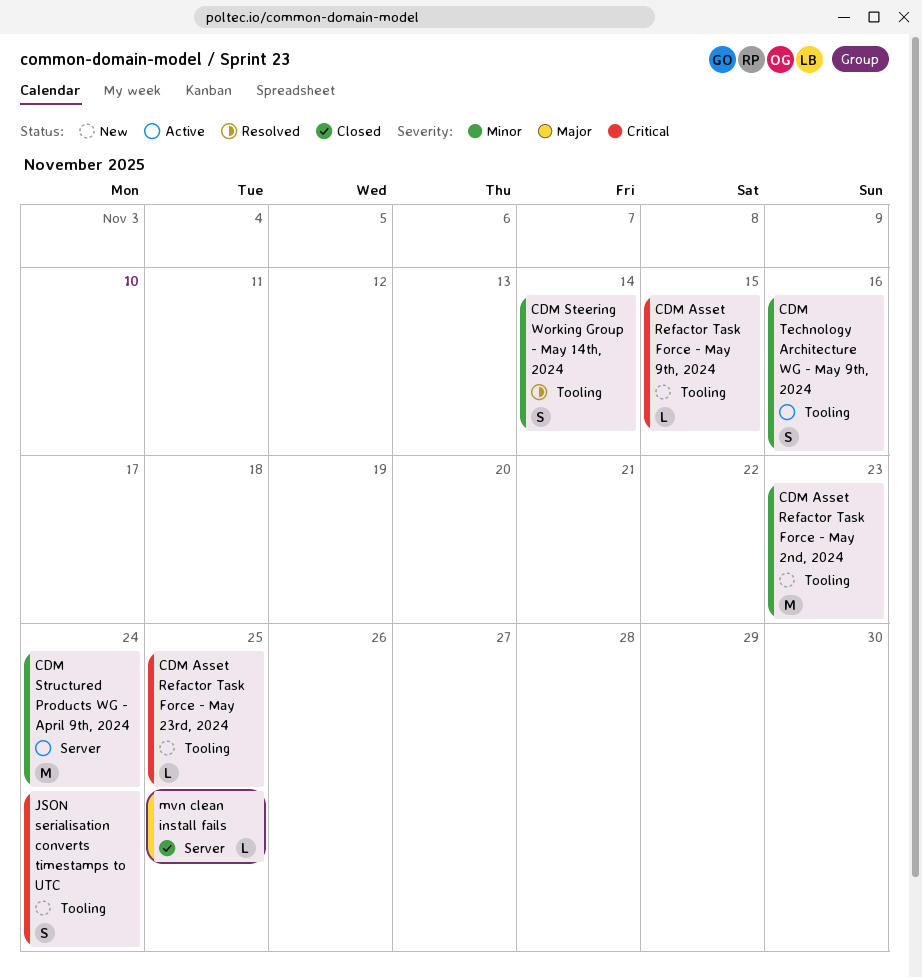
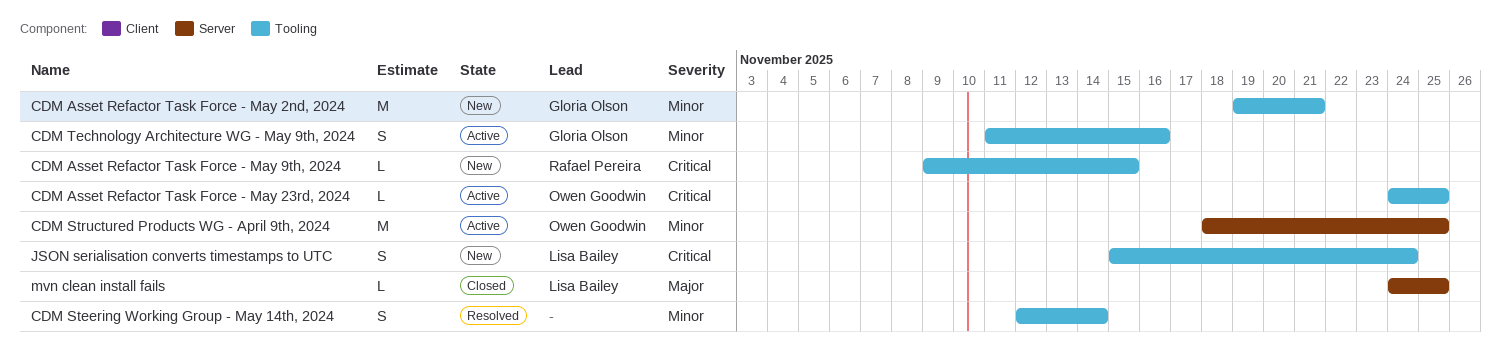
CDM Asset Refactor Task Force - May 23rd, 2024, status: New -> Active
CDM Asset Refactor Task Force - May 2nd, 2024, due: Nov 23 -> Nov 21
CDM Structured Products WG - April 9th, 2024, due: Nov 24 -> Nov 25

